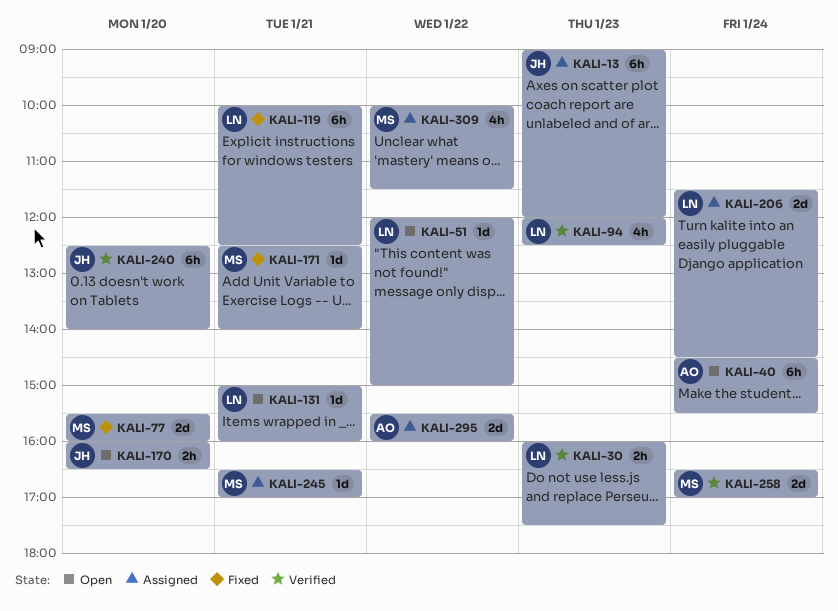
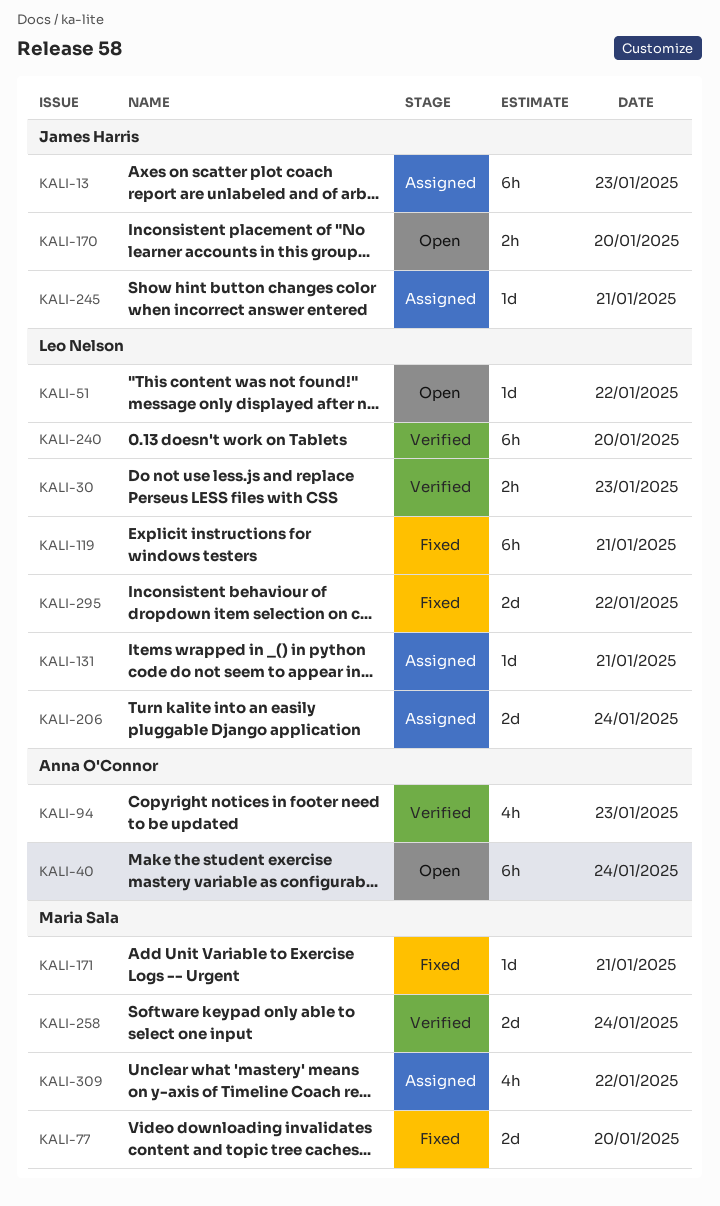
KALI-94, owner: Leo Nelson -> Anna O'Connor
KALI-131, status: Open -> Assigned
KALI-240, owner: James Harris -> Leo Nelson
KALI-245, owner: Maria Sala -> James Harris
KALI-295, status: Assigned -> Fixed
KALI-295, owner: Anna O'Connor -> Leo Nelson

